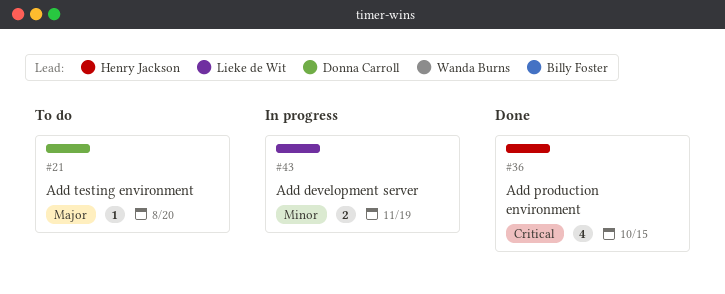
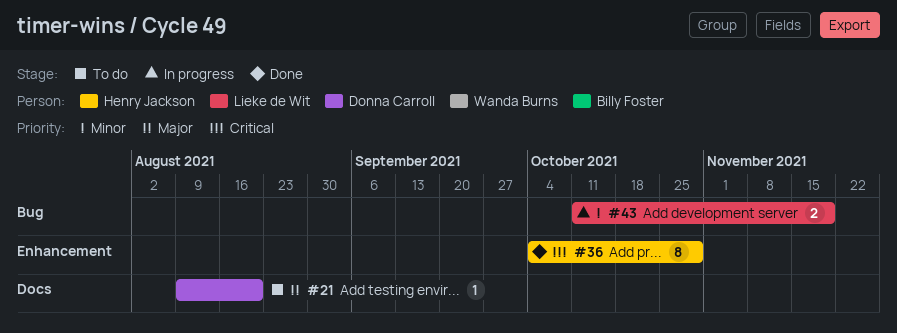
#36, estimate: 4 -> 8
#36, due: Oct 15 -> Oct 29

